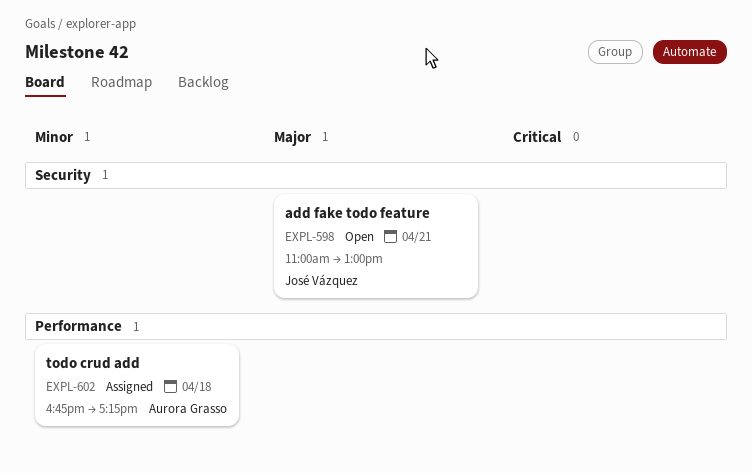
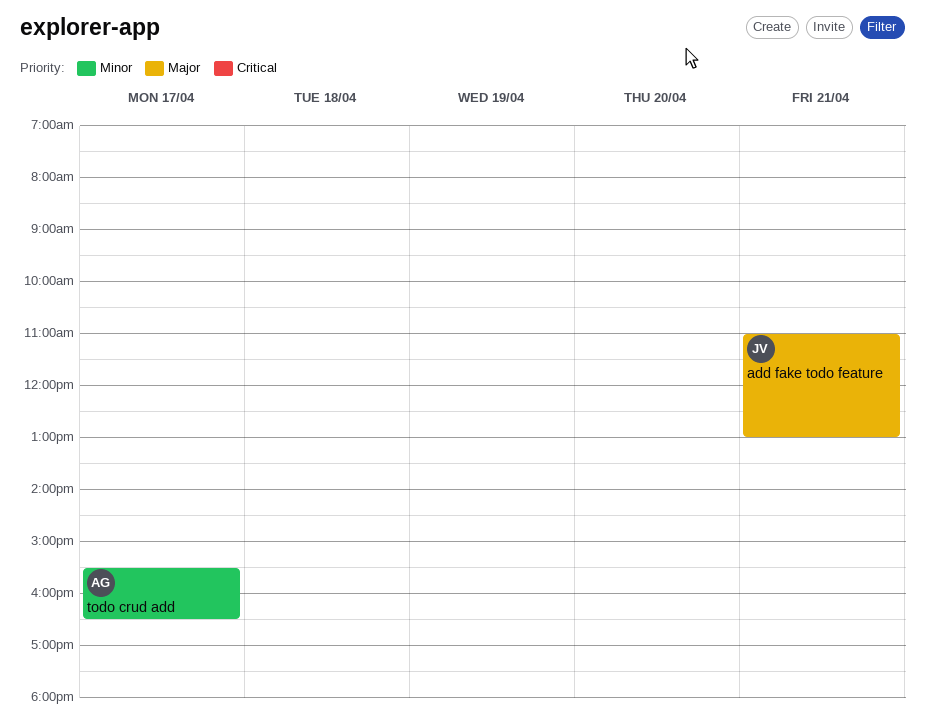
todo crud add, day: Apr 18 -> Apr 17
todo crud add, begins: 16:45 -> 15:30
todo crud add, ends: 17:15 -> 16:30

